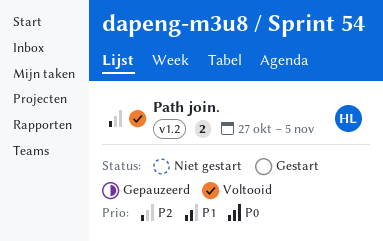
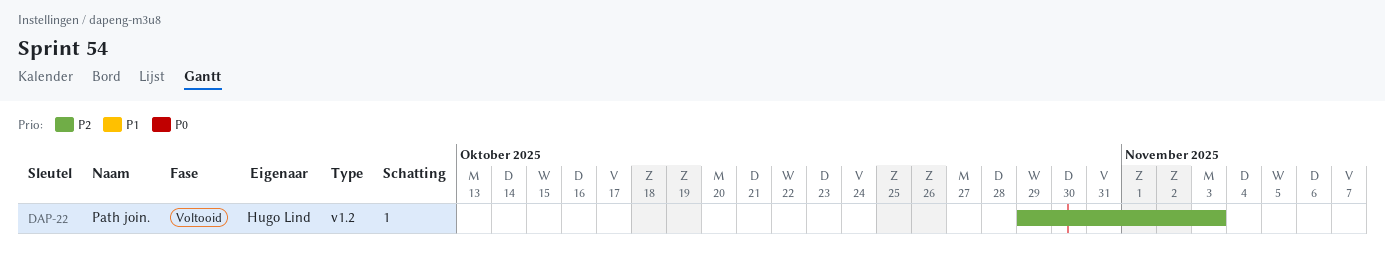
Path join., estimate: 2 -> 1
Path join., start: Oct 27 -> Oct 29
Path join., due: Nov 5 -> Nov 3

